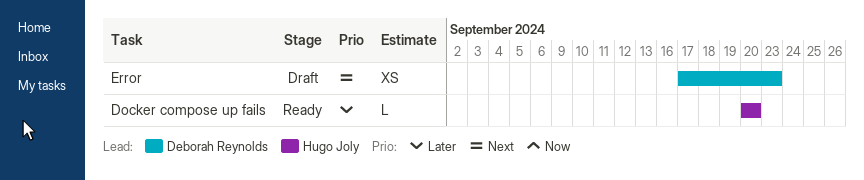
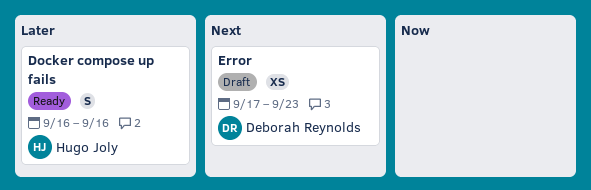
Docker compose up fails, estimate: L -> S
Docker compose up fails, start: Sep 20 -> Sep 16
Docker compose up fails, due: Sep 20 -> Sep 16

